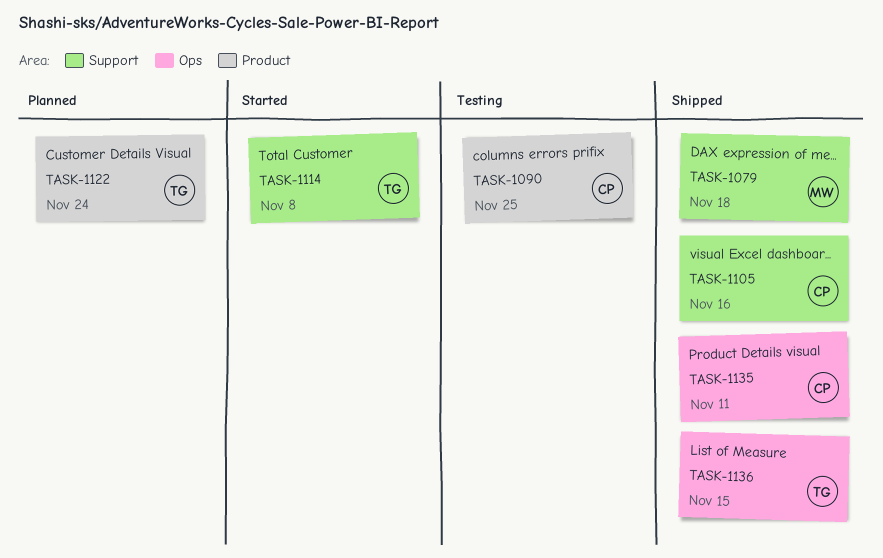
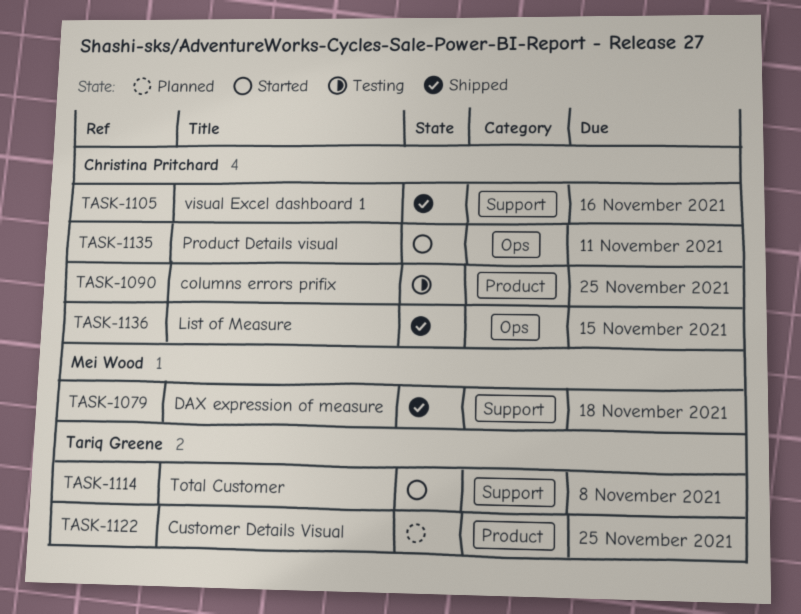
TASK-1122, due: Nov 24 -> Nov 25
TASK-1135, status: Shipped -> Started
TASK-1136, owner: Tariq Greene -> Christina Pritchard

